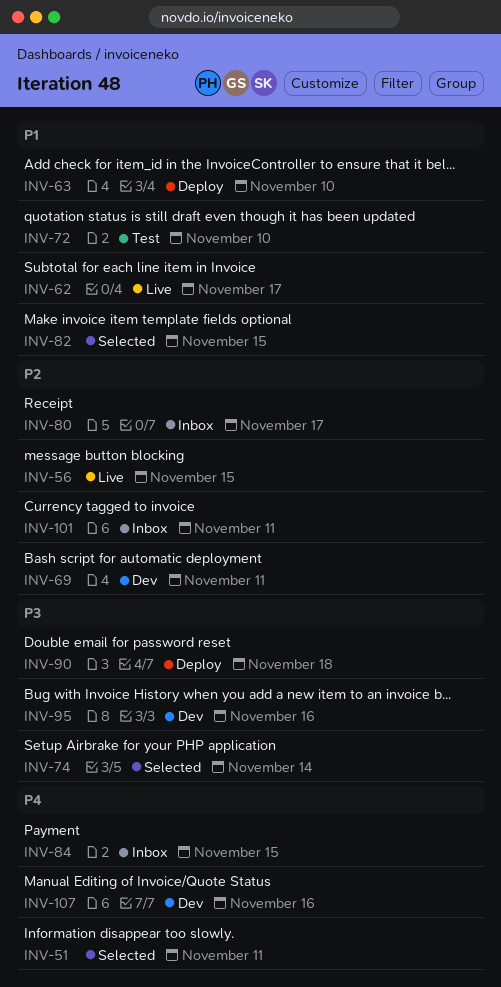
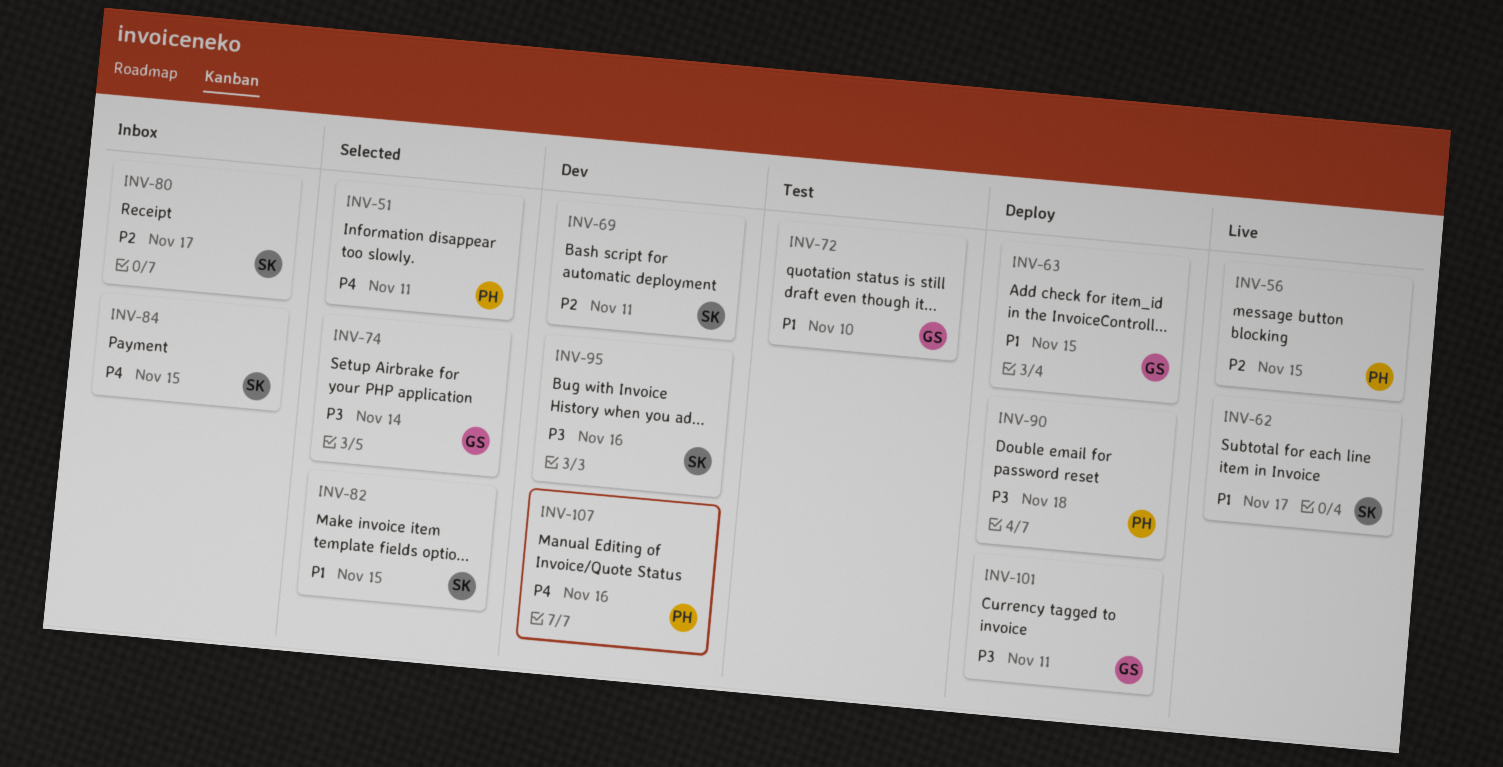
INV-63, due: Nov 10 -> Nov 15
INV-101, status: Inbox -> Deploy
INV-101, priority: P2 -> P3

